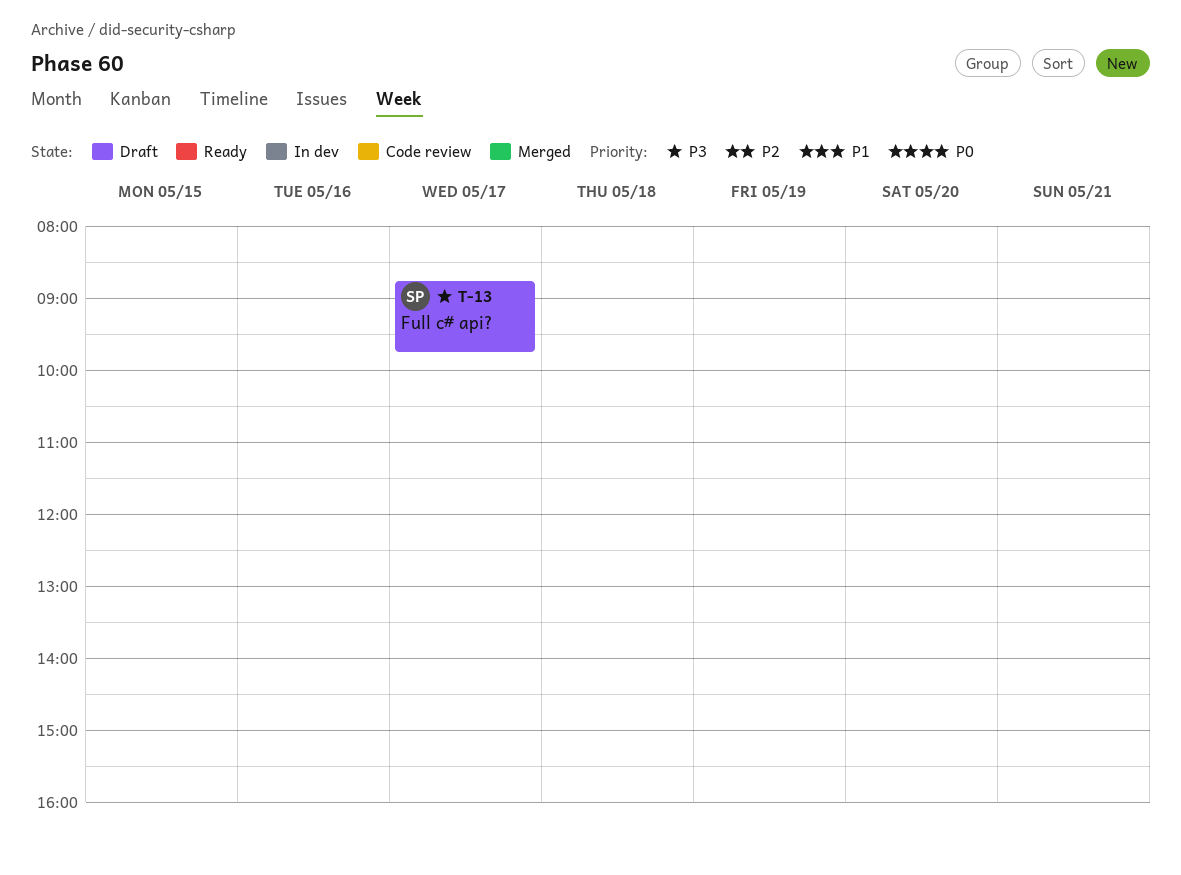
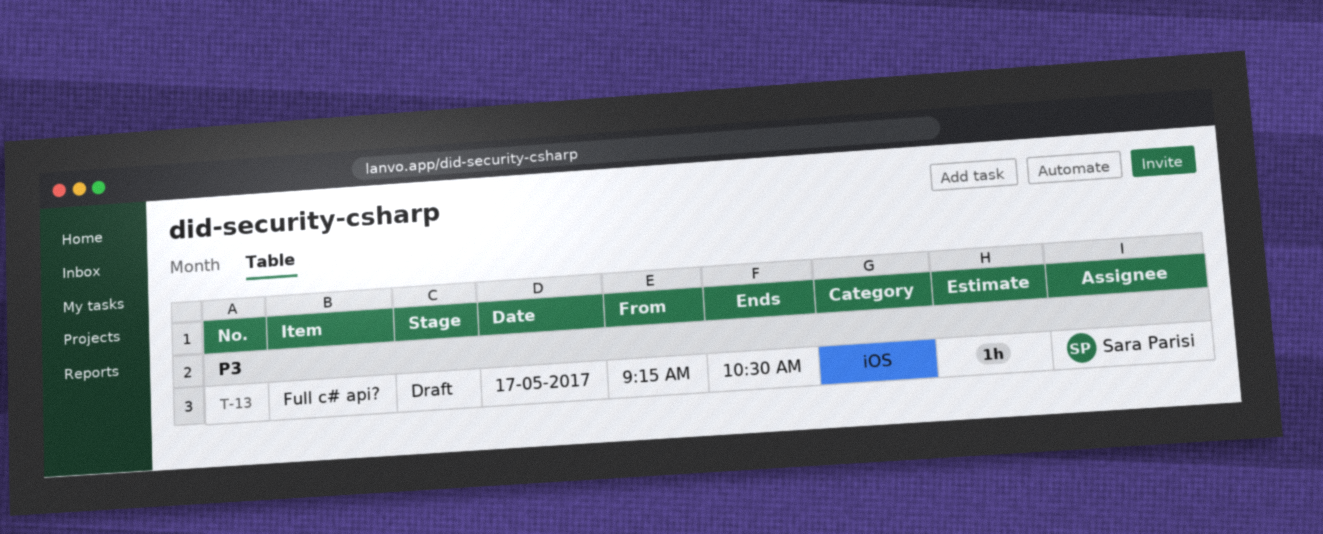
T-13, begins: 08:45 -> 09:15
T-13, ends: 09:45 -> 10:30

